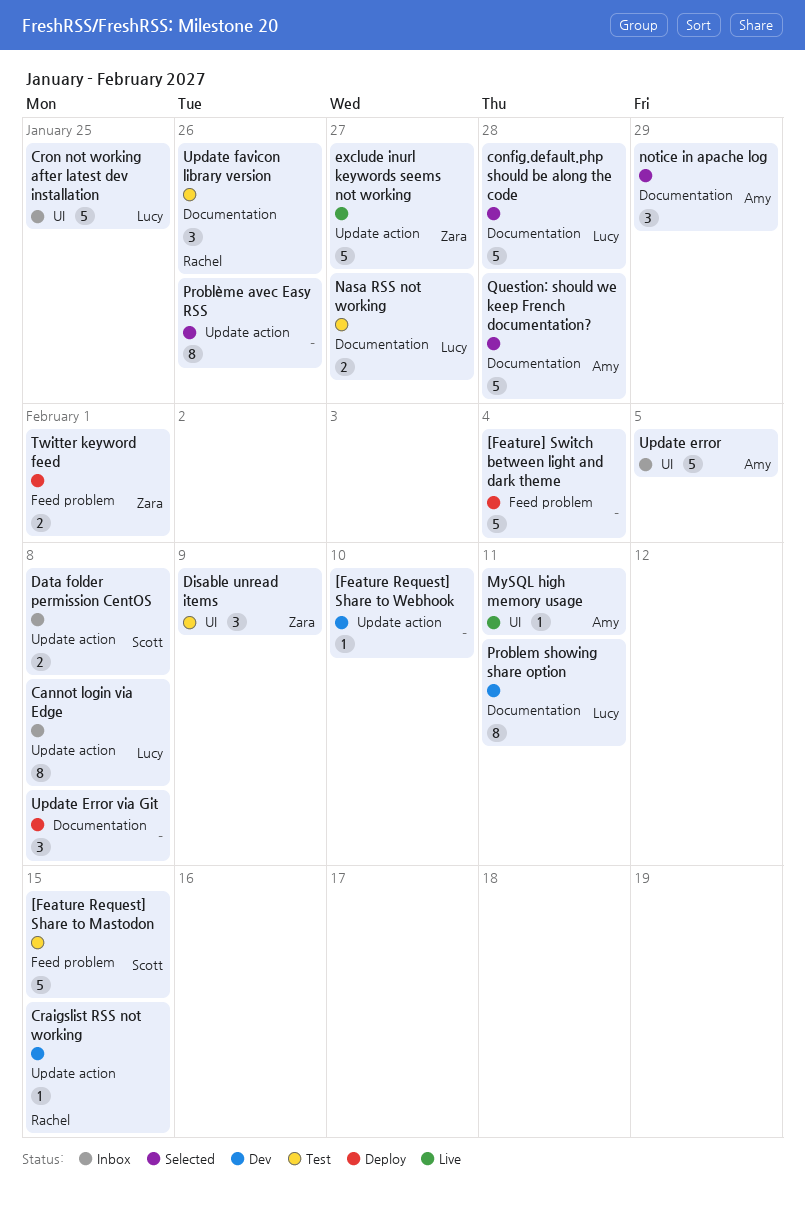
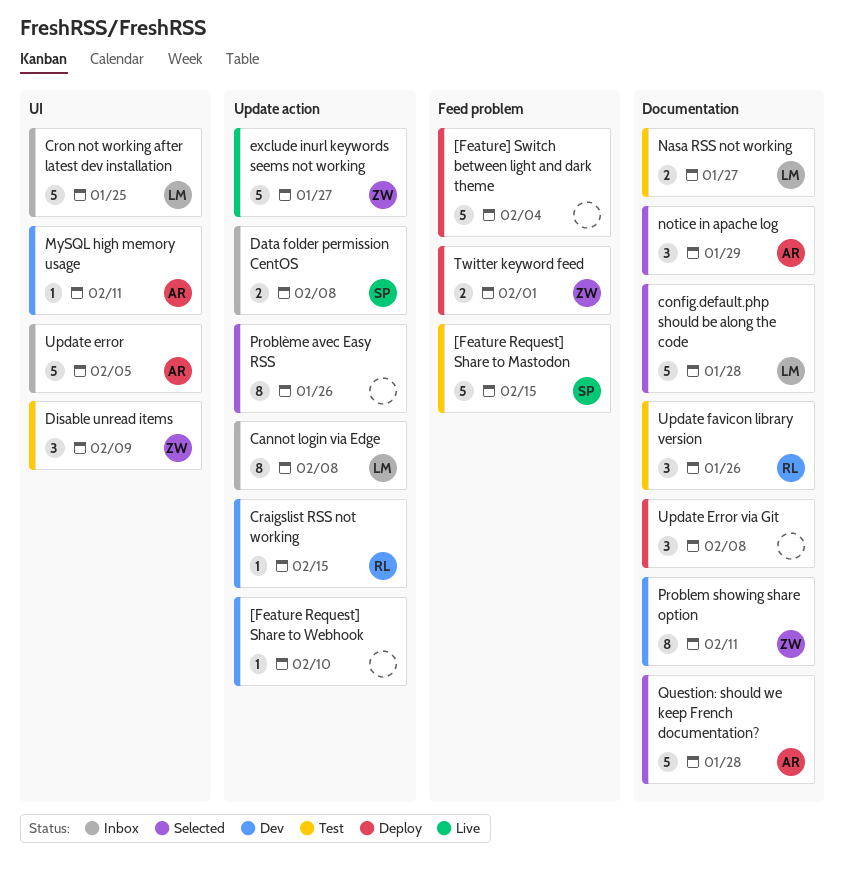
MySQL high memory usage, status: Live -> Dev
Problem showing share option, owner: Lucy -> Zara

